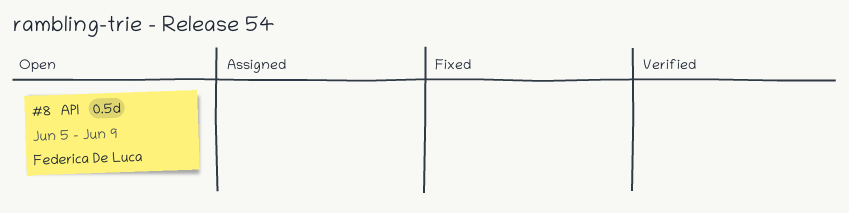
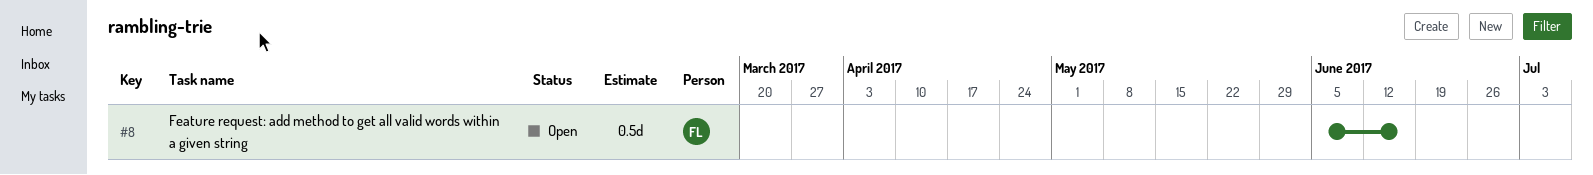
#8, due: Jun 9 -> Jun 16

